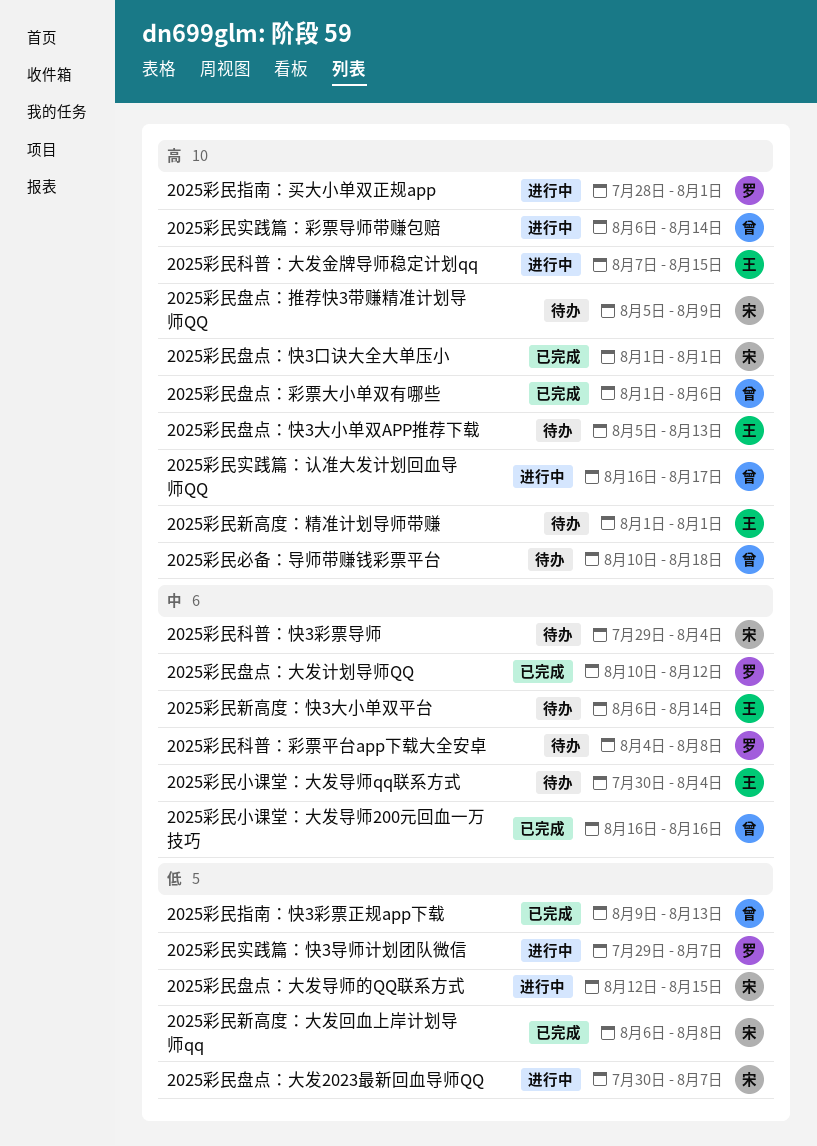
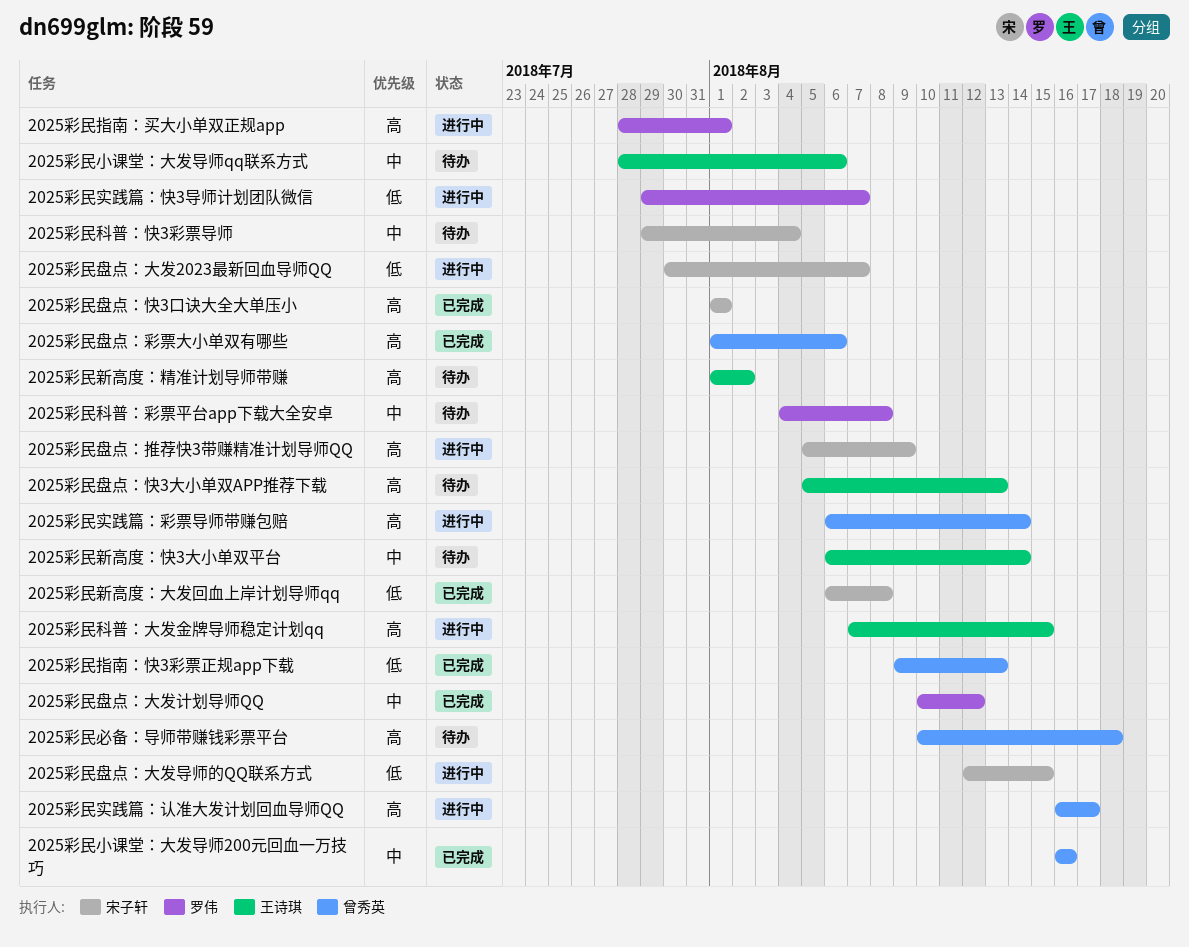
2025彩民小课堂：大发导师qq联系方式, start: Jul 30 -> Jul 28
2025彩民小课堂：大发导师qq联系方式, due: Aug 4 -> Aug 6
2025彩民新高度：精准计划导师带赚, due: Aug 1 -> Aug 2
2025彩民盘点：推荐快3带赚精准计划导师QQ, status: 待办 -> 进行中

